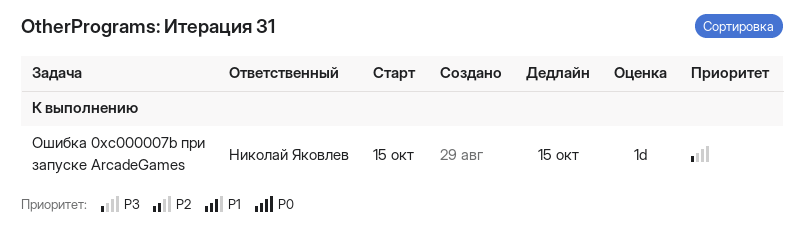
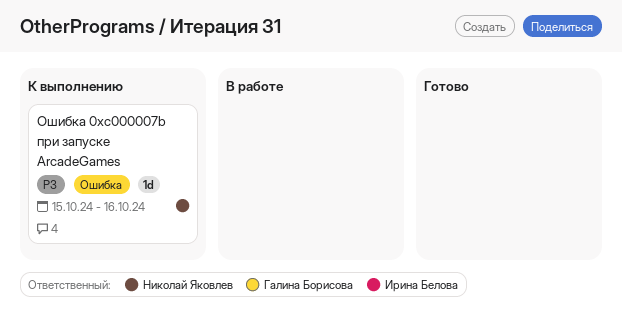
Ошибка 0xc000007b при запуске ArcadeGames, due: Oct 15 -> Oct 16

